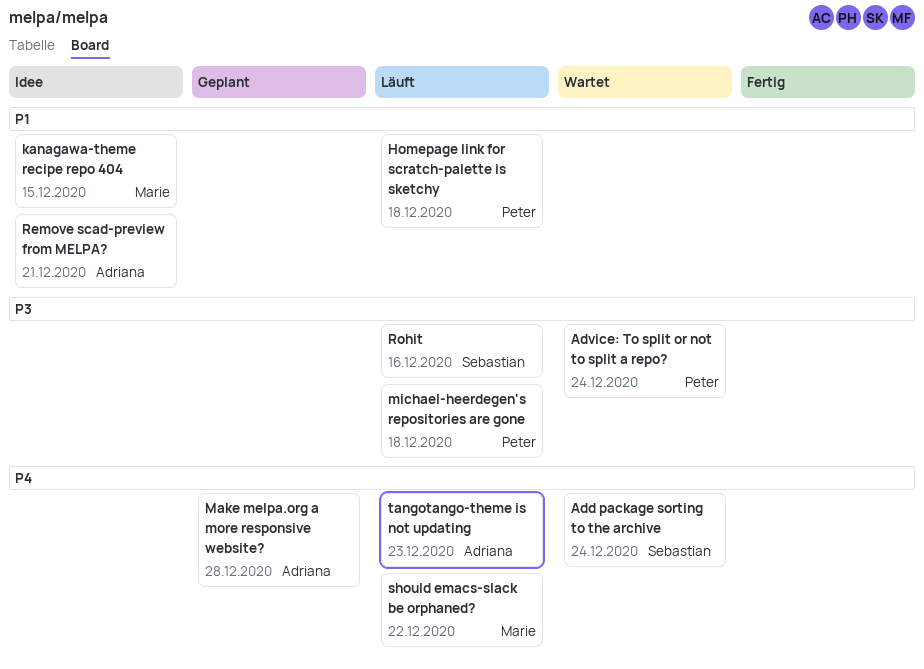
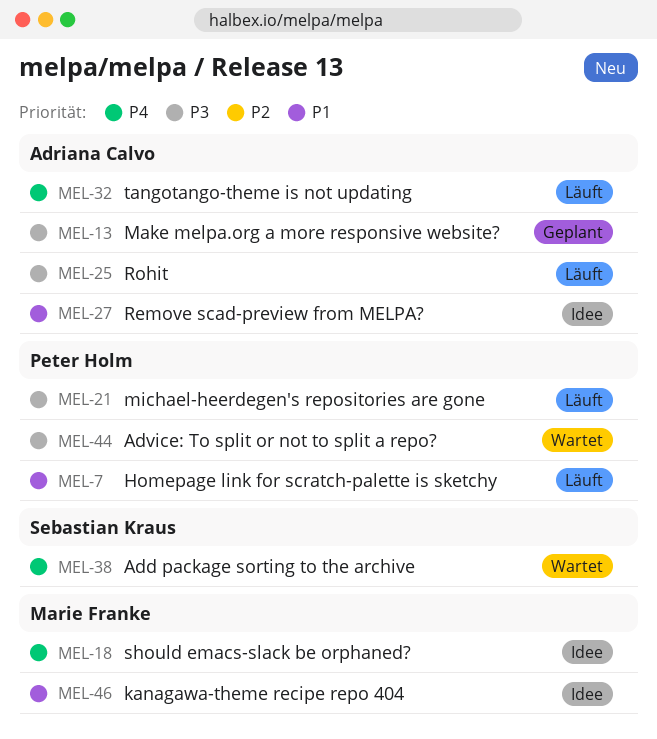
Make melpa.org a more responsive website?, priority: P4 -> P3
Rohit, owner: Sebastian Kraus -> Adriana Calvo
should emacs-slack be orphaned?, status: Läuft -> Idee

